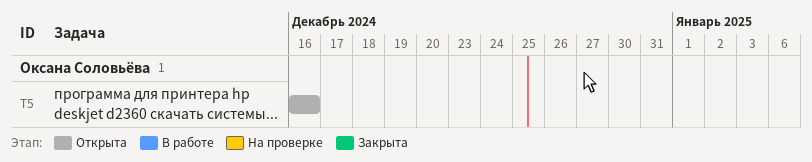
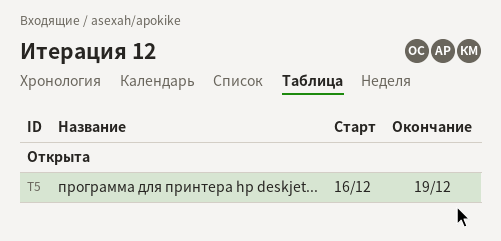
T5, due: Dec 16 -> Dec 19

